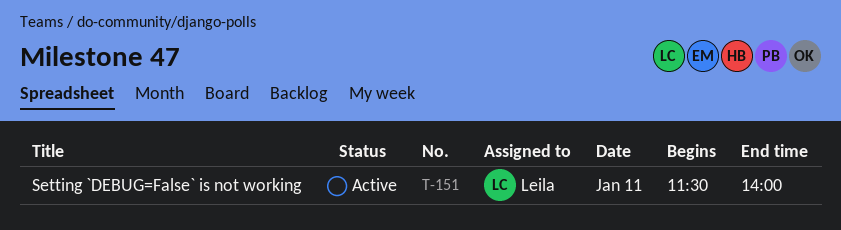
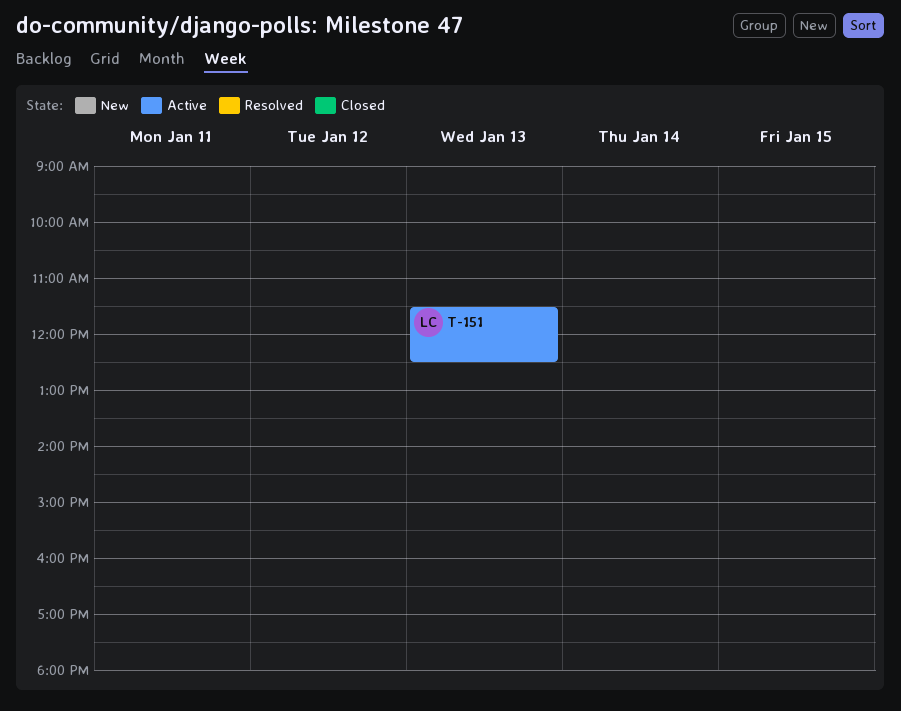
T-151, day: Jan 11 -> Jan 13
T-151, ends: 14:00 -> 12:30

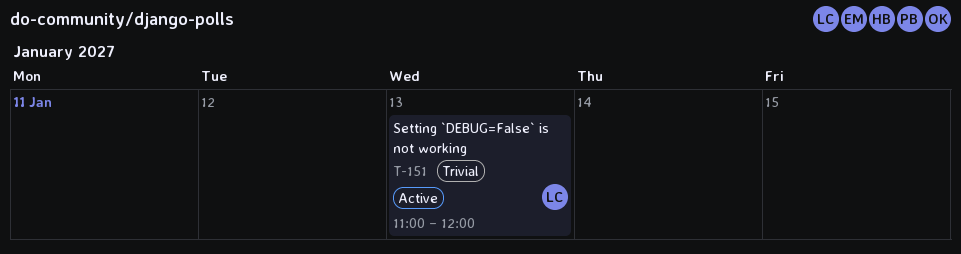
T-151, begins: 11:30 -> 11:00
T-151, ends: 12:30 -> 12:00

